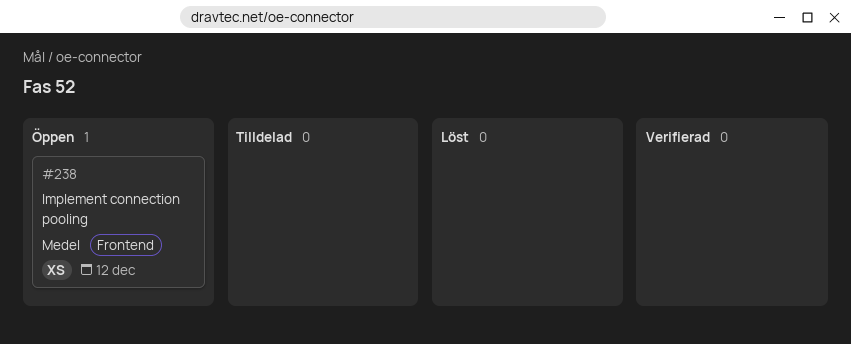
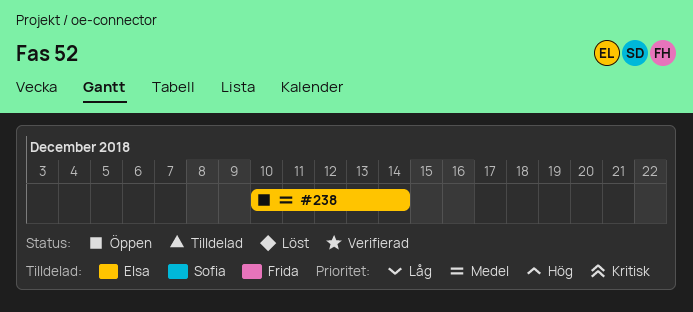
#238, due: Dec 12 -> Dec 14

